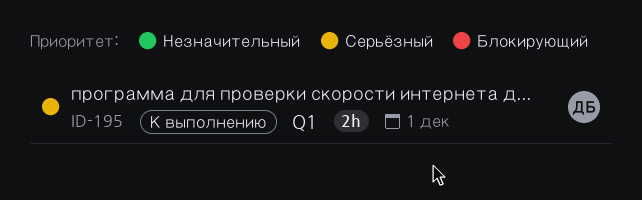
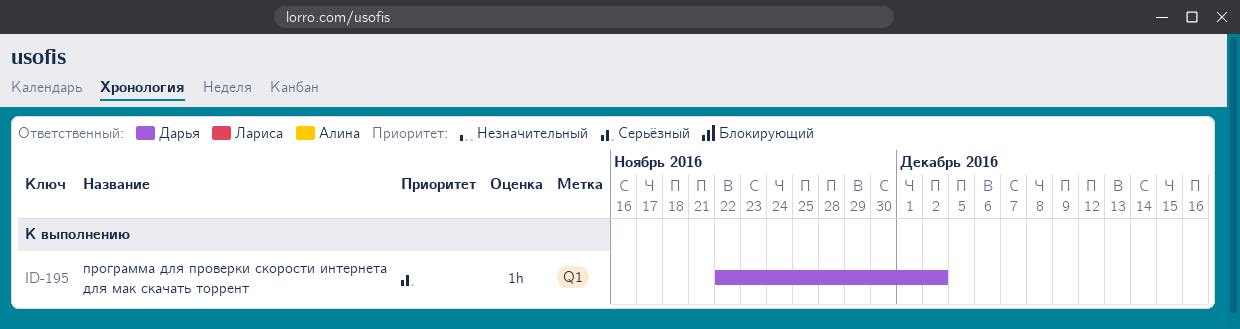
ID-195, estimate: 2h -> 1h
ID-195, due: Dec 1 -> Dec 2

